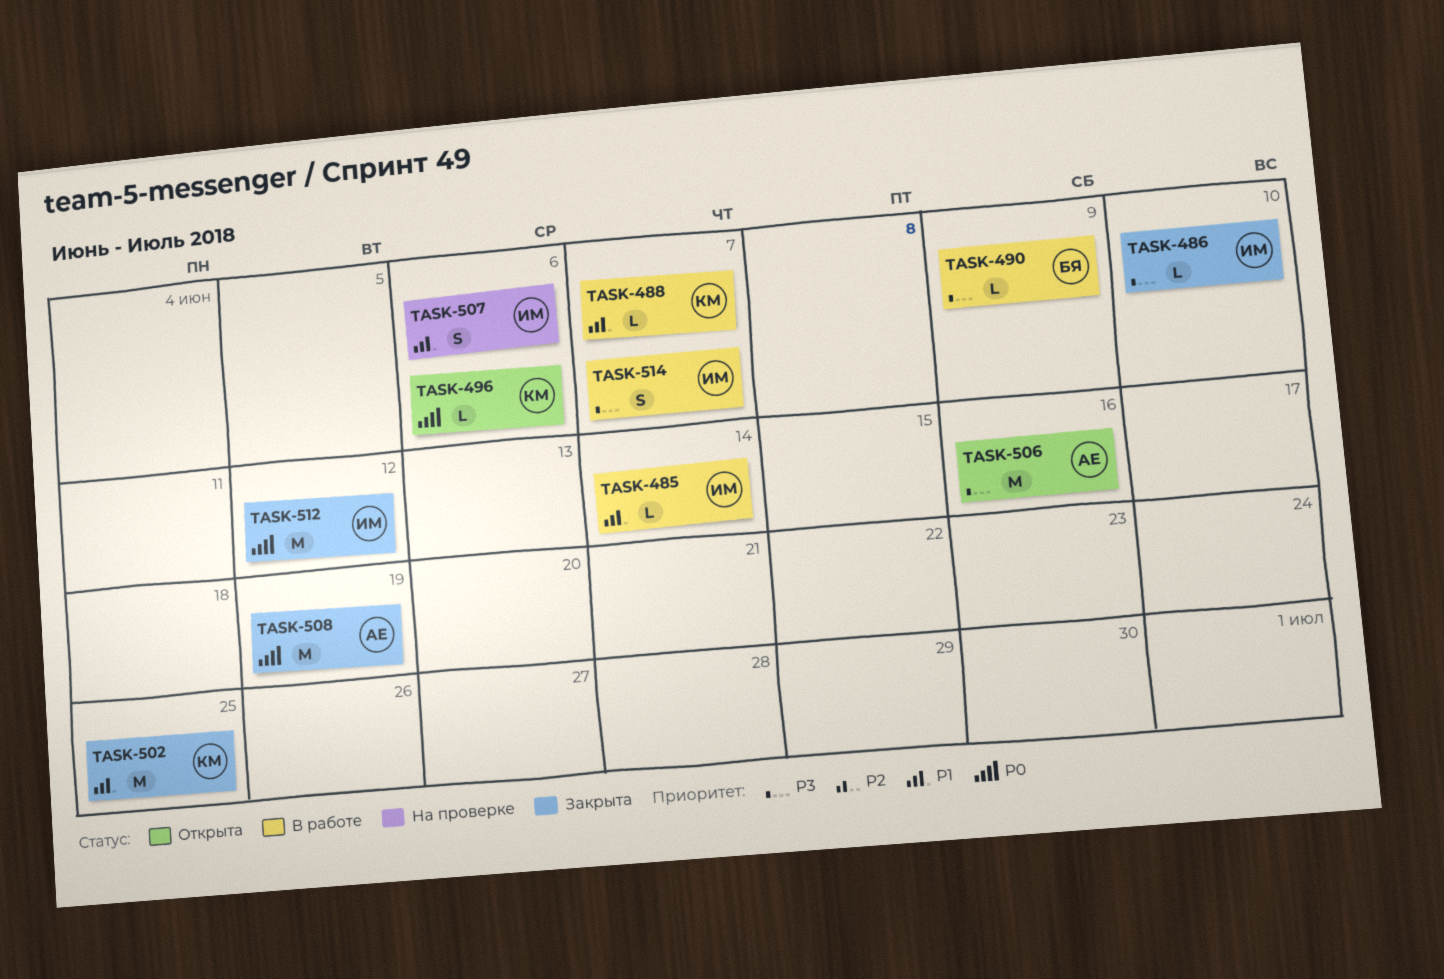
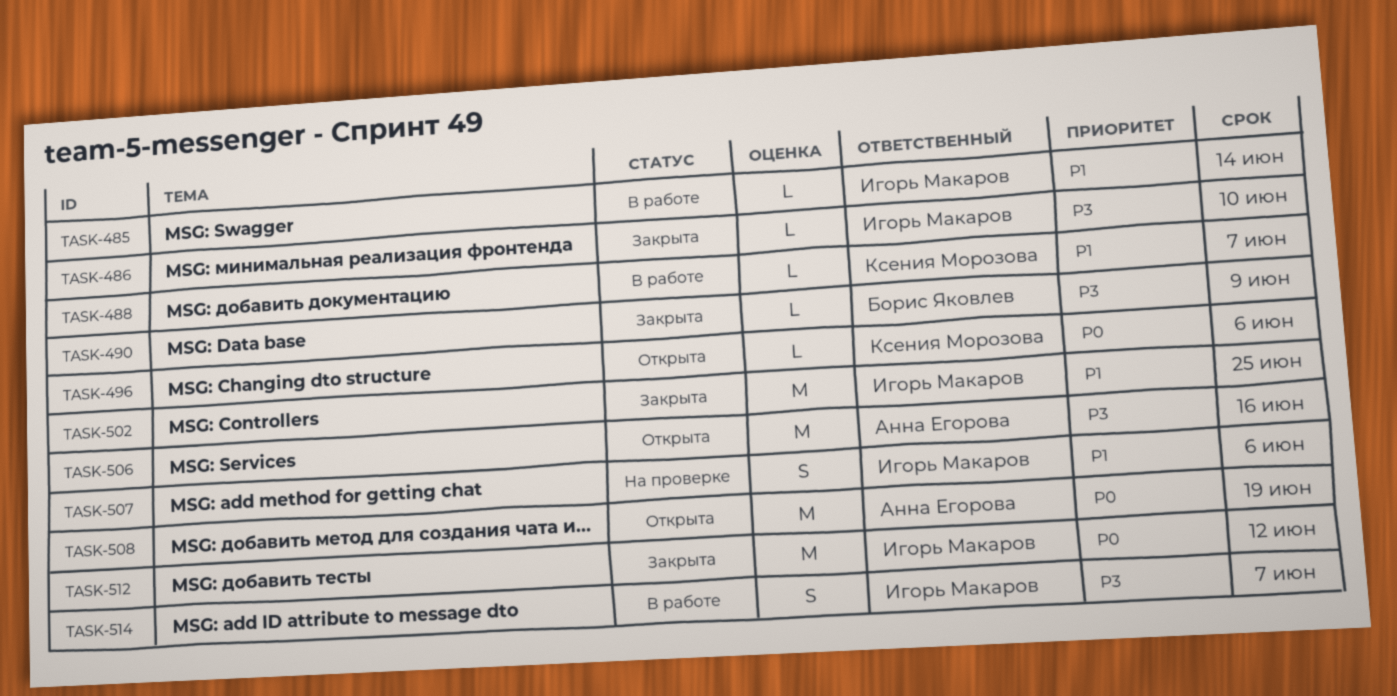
TASK-490, status: В работе -> Закрыта
TASK-502, owner: Ксения Морозова -> Игорь Макаров
TASK-508, status: Закрыта -> Открыта

